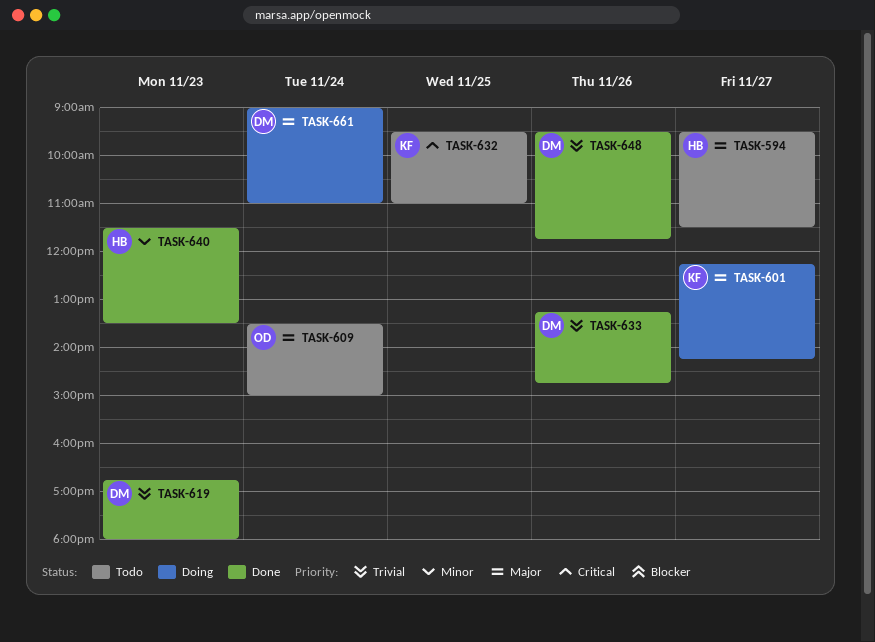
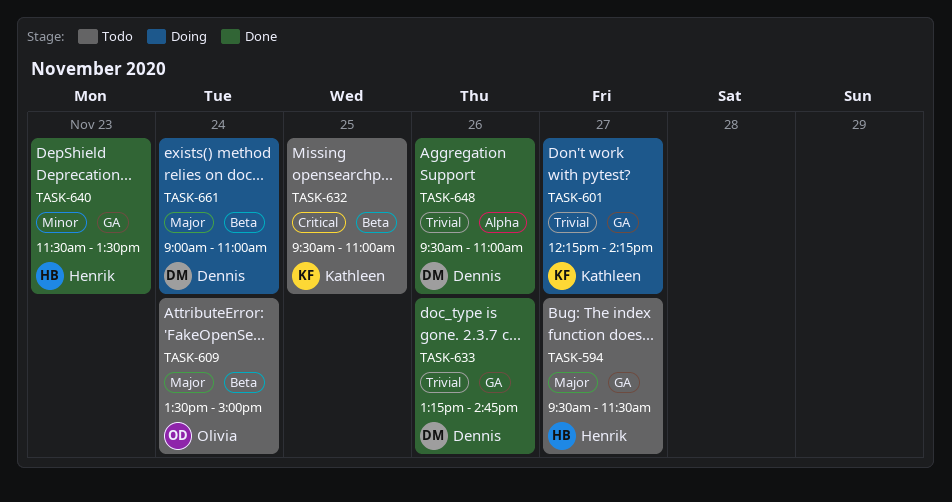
TASK-601, priority: Major -> Trivial
TASK-619: present -> none
TASK-648, ends: 11:45 -> 11:00

